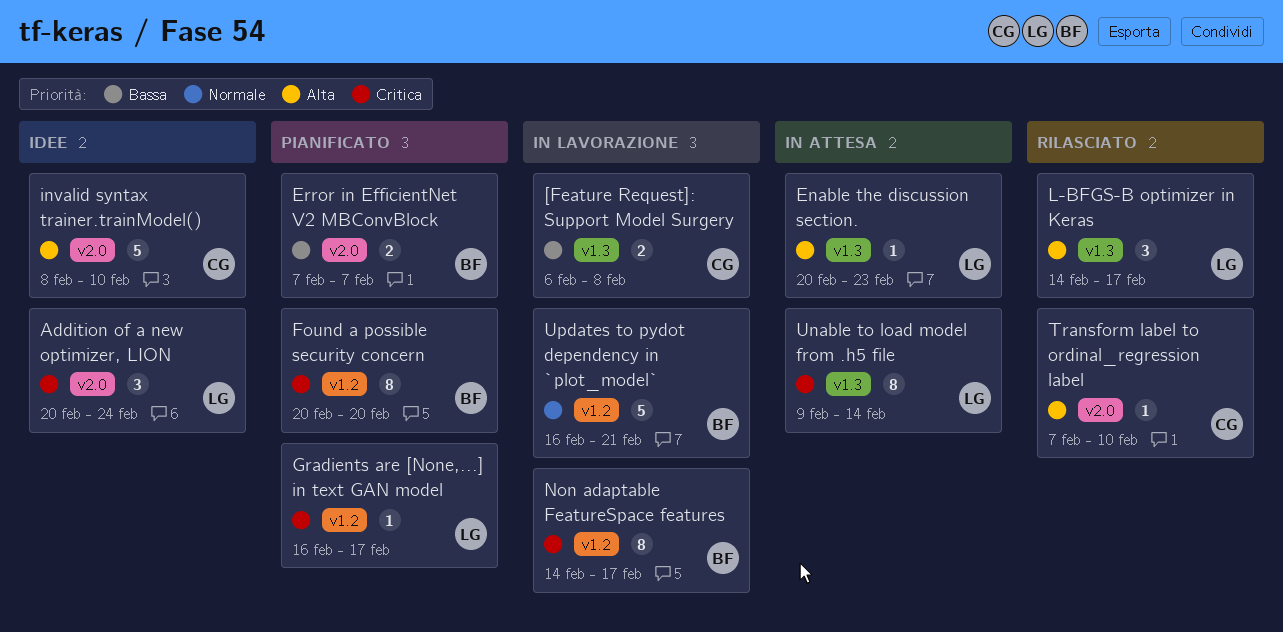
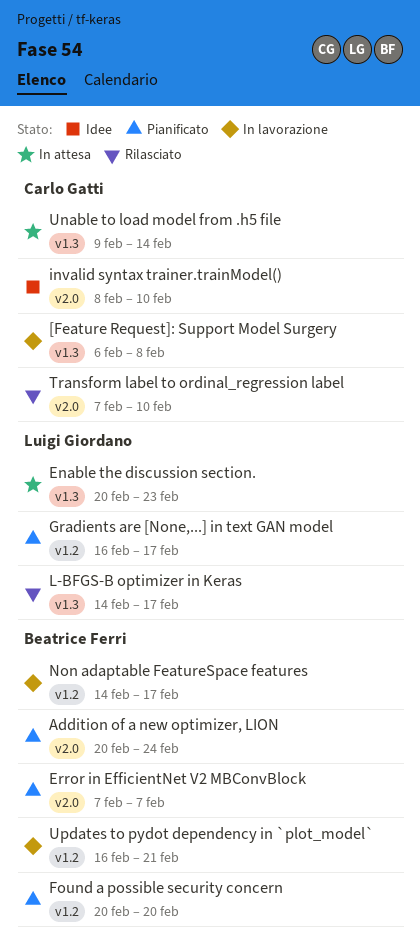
Addition of a new optimizer, LION, status: Idee -> Pianificato
Addition of a new optimizer, LION, owner: Luigi Giordano -> Beatrice Ferri
Unable to load model from .h5 file, owner: Luigi Giordano -> Carlo Gatti

